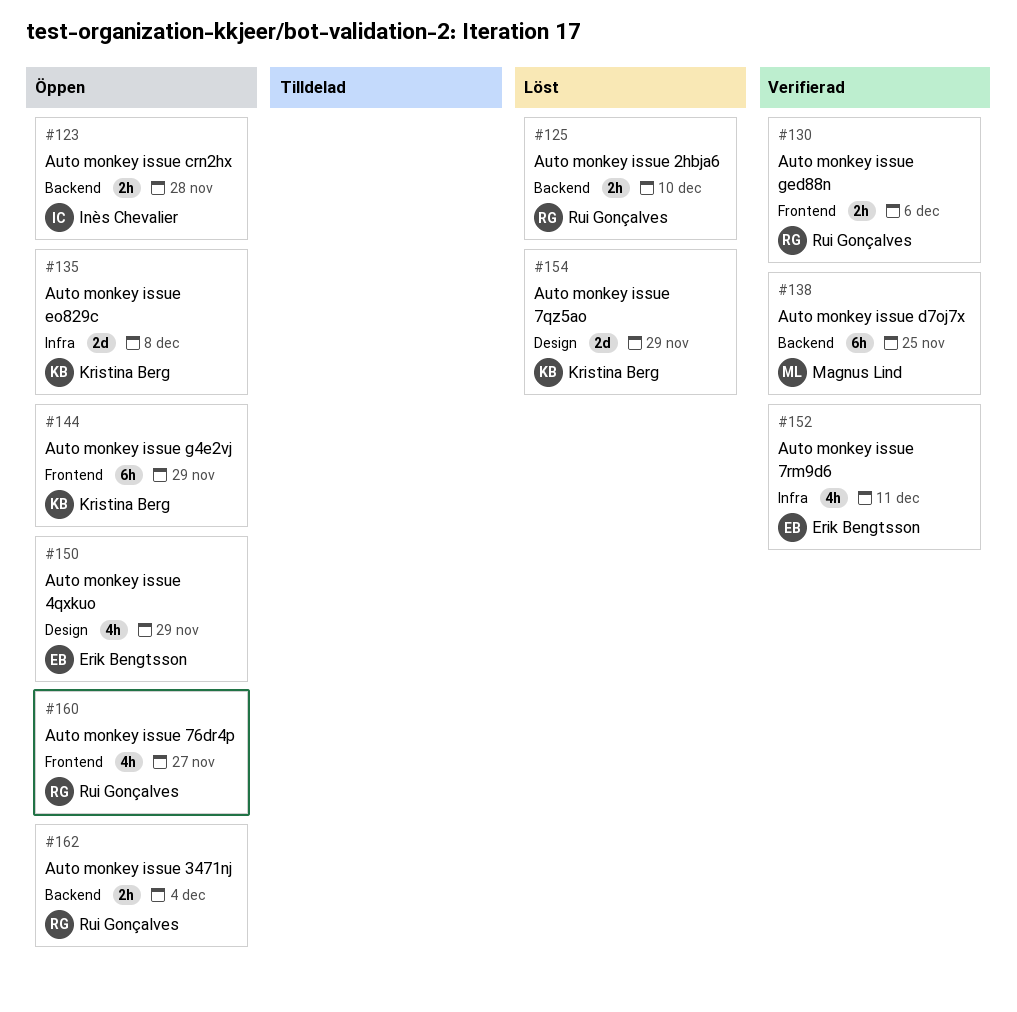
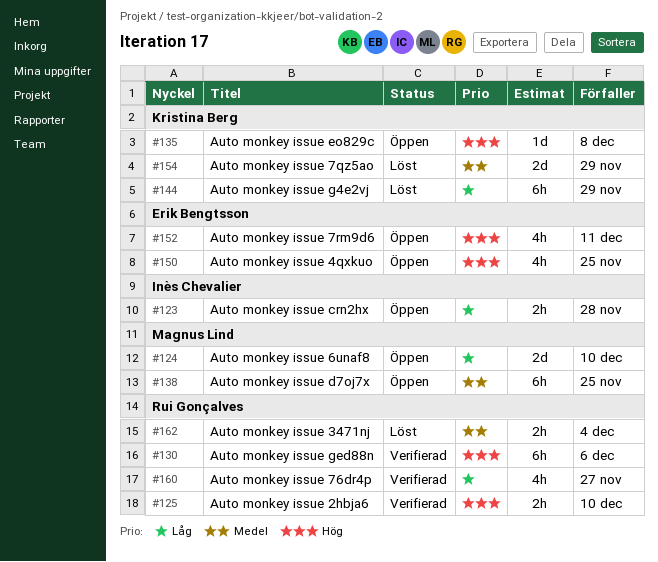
#124: none -> present
#125, status: Löst -> Verifierad
#130, estimate: 2h -> 6h
#135, estimate: 2d -> 1d
#138, status: Verifierad -> Öppen
#144, status: Öppen -> Löst
#150, due: Nov 29 -> Nov 25
#152, status: Verifierad -> Öppen
#160, status: Öppen -> Verifierad
#162, status: Öppen -> Löst

